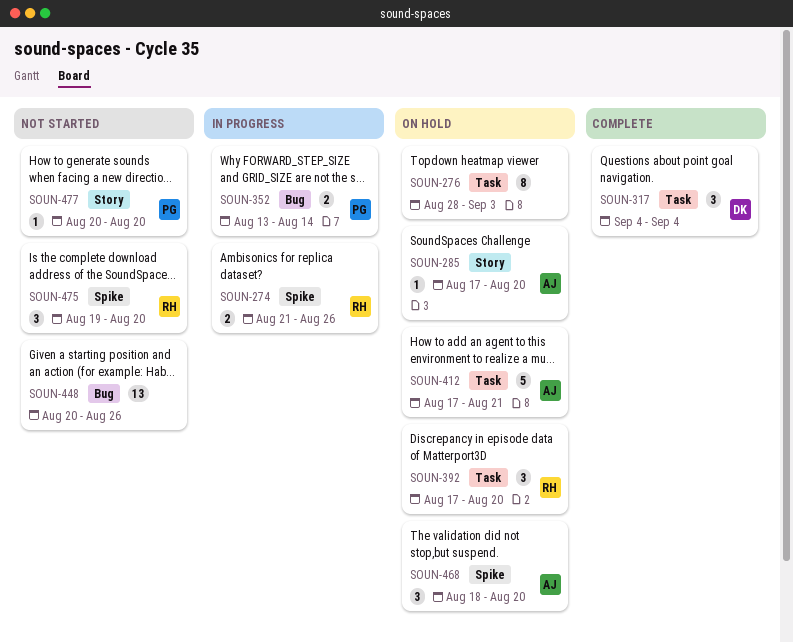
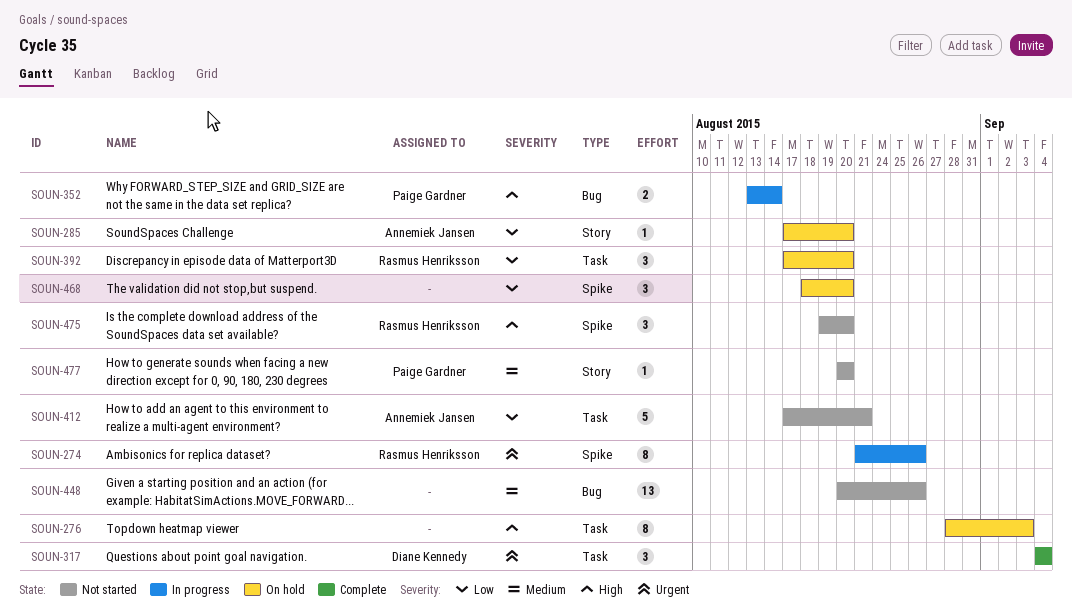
SOUN-274, estimate: 2 -> 8
SOUN-412, status: On hold -> Not started
SOUN-468, owner: Annemiek Jansen -> none

